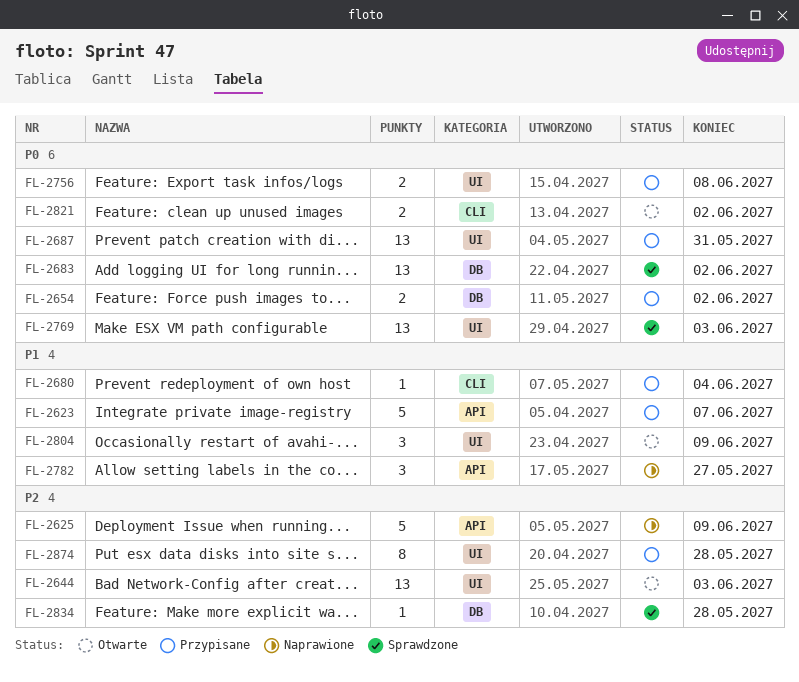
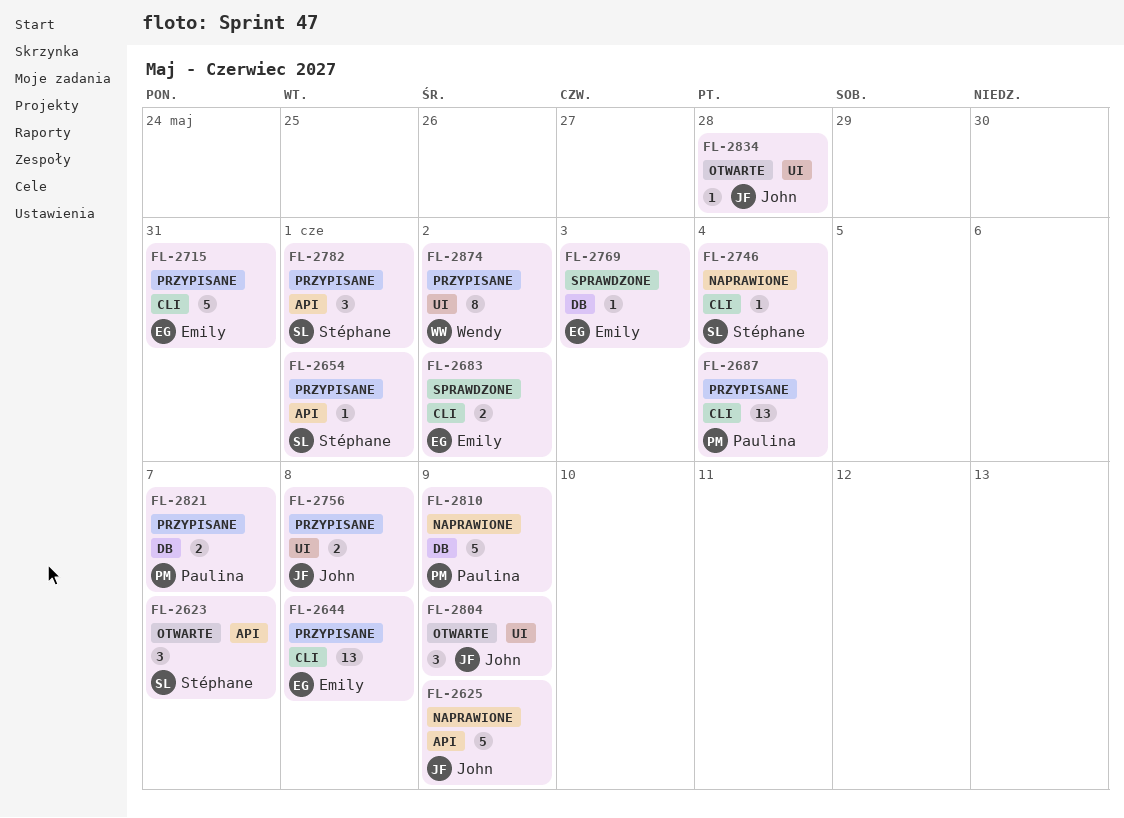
FL-2623, status: Przypisane -> Otwarte
FL-2623, estimate: 5 -> 3
FL-2644, status: Otwarte -> Przypisane
FL-2644, label: UI -> CLI
FL-2644, due: Jun 3 -> Jun 8
FL-2654, label: DB -> API
FL-2654, estimate: 2 -> 1
FL-2654, due: Jun 2 -> Jun 1
FL-2680: present -> none
FL-2683, label: DB -> CLI
FL-2683, estimate: 13 -> 2
FL-2687, label: UI -> CLI
FL-2687, due: May 31 -> Jun 4
FL-2715: none -> present
FL-2746: none -> present
FL-2769, label: UI -> DB
FL-2769, estimate: 13 -> 1
FL-2782, status: Naprawione -> Przypisane
FL-2782, due: May 27 -> Jun 1
FL-2810: none -> present
FL-2821, status: Otwarte -> Przypisane
FL-2821, label: CLI -> DB
FL-2821, due: Jun 2 -> Jun 7
FL-2834, status: Sprawdzone -> Otwarte
FL-2834, label: DB -> UI
FL-2874, due: May 28 -> Jun 2

